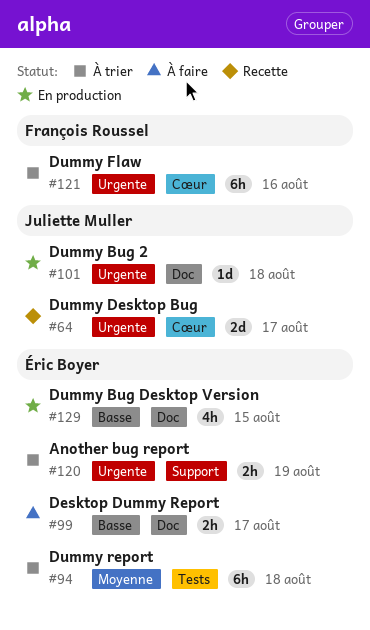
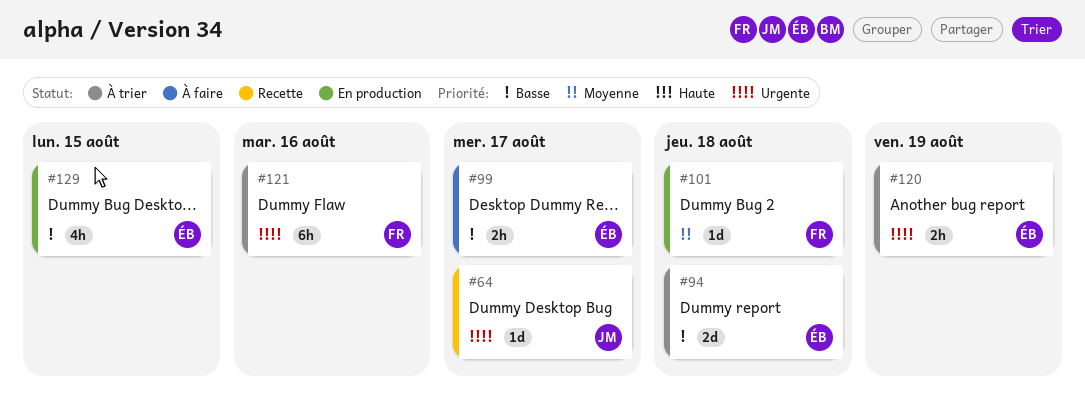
#64, estimate: 2d -> 1d
#94, priority: Moyenne -> Basse
#94, estimate: 6h -> 2d
#101, owner: Juliette Muller -> François Roussel
#101, priority: Urgente -> Moyenne

